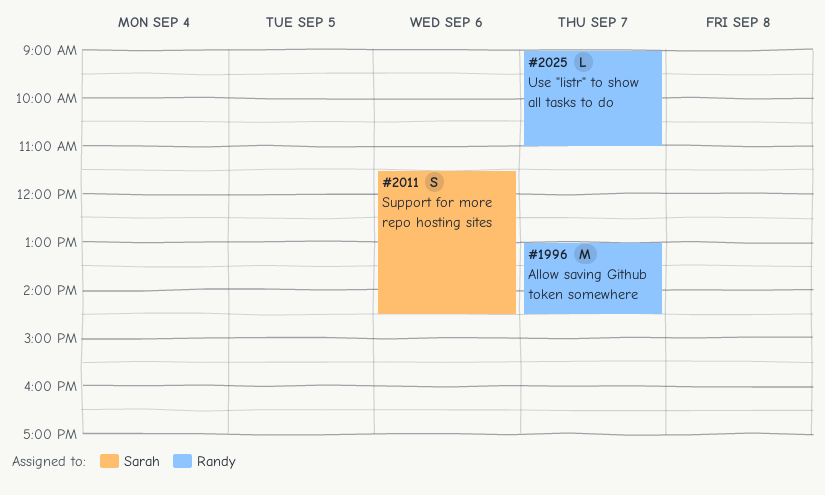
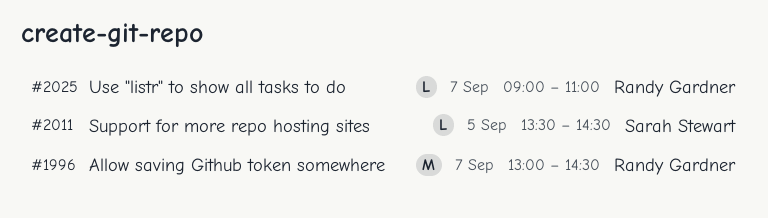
#2011, estimate: S -> L
#2011, day: Sep 6 -> Sep 5
#2011, begins: 11:30 -> 13:30

